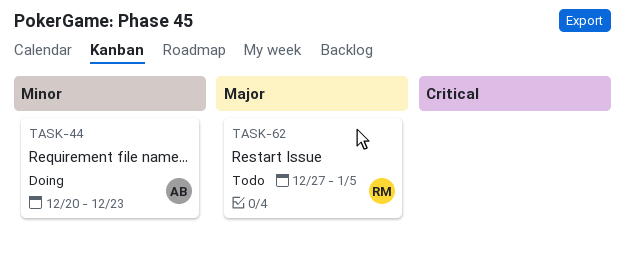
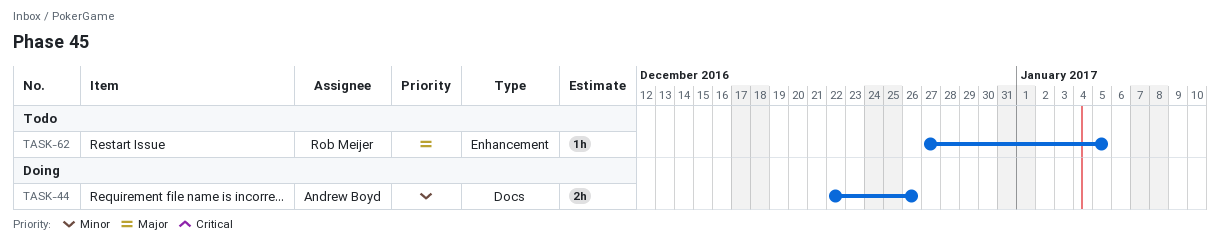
TASK-44, start: Dec 20 -> Dec 22
TASK-44, due: Dec 23 -> Dec 26

